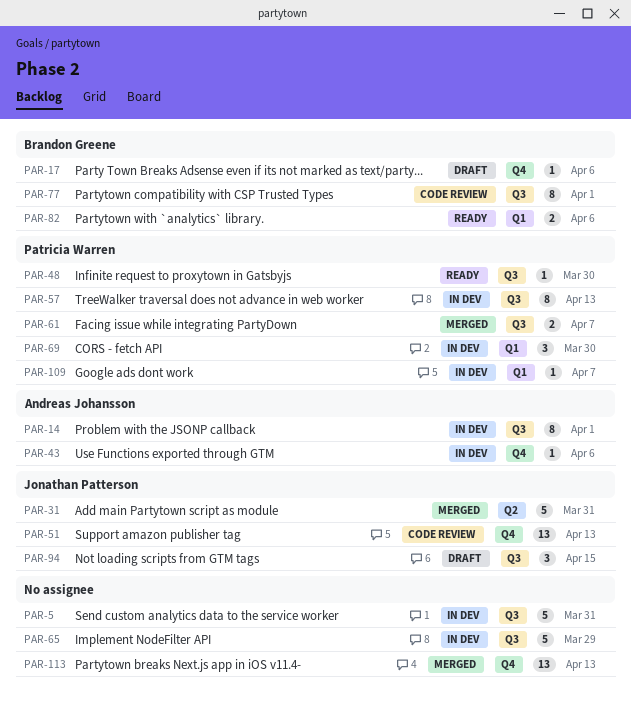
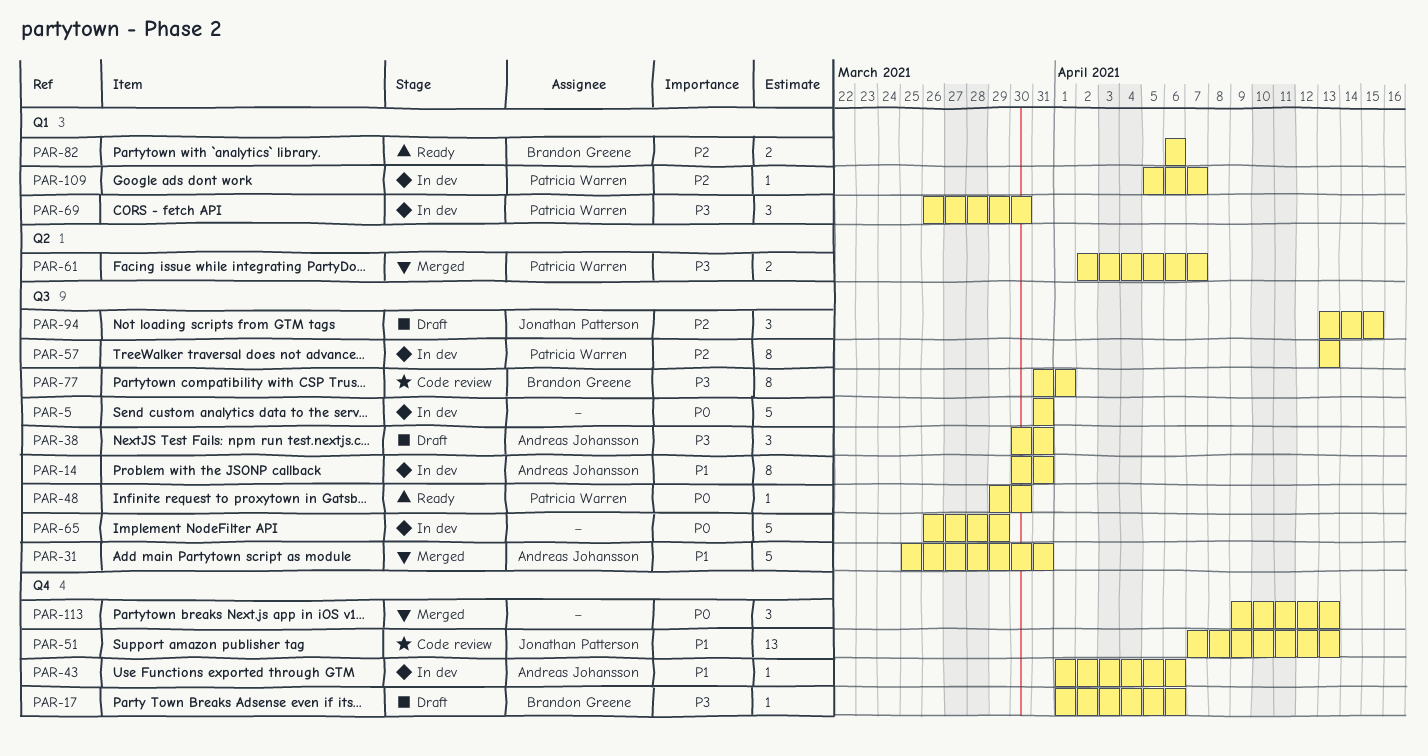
PAR-14, due: Apr 1 -> Mar 31
PAR-31, owner: Jonathan Patterson -> Andreas Johansson
PAR-31, label: Q2 -> Q3
PAR-38: none -> present
PAR-61, label: Q3 -> Q2
PAR-113, estimate: 13 -> 3

